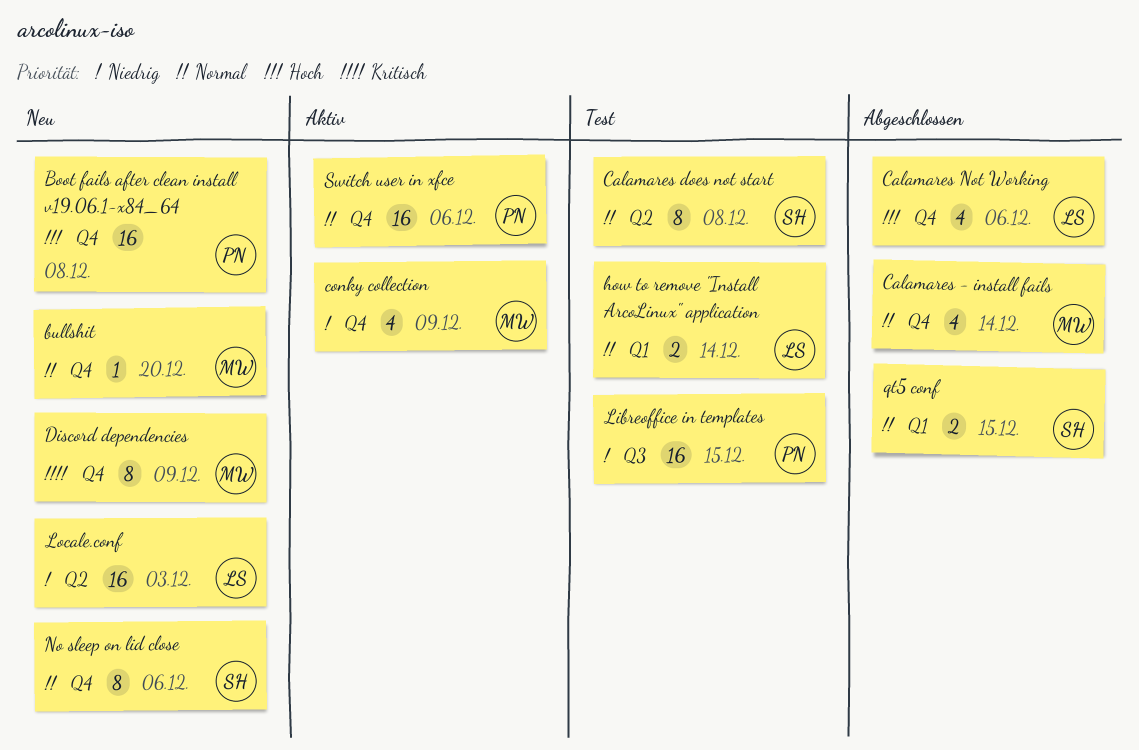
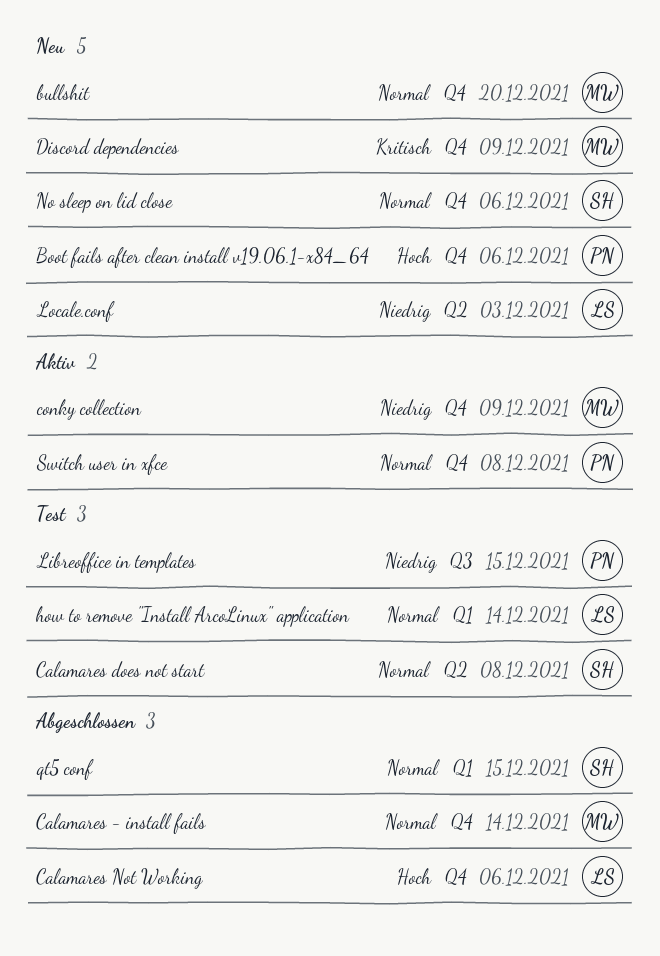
Boot fails after clean install v19.06.1-x84_64, due: Dec 8 -> Dec 6
Switch user in xfce, due: Dec 6 -> Dec 8

